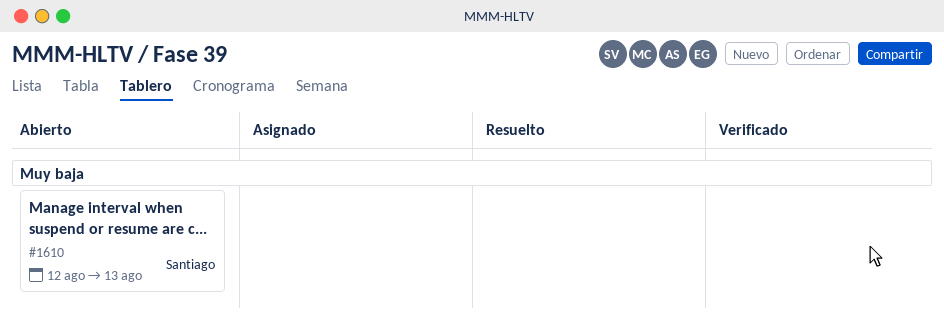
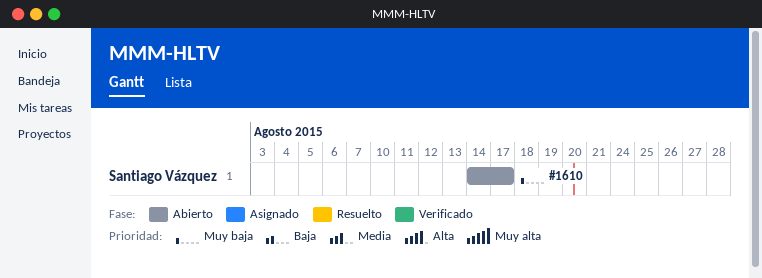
#1610, start: Aug 12 -> Aug 14
#1610, due: Aug 13 -> Aug 17

